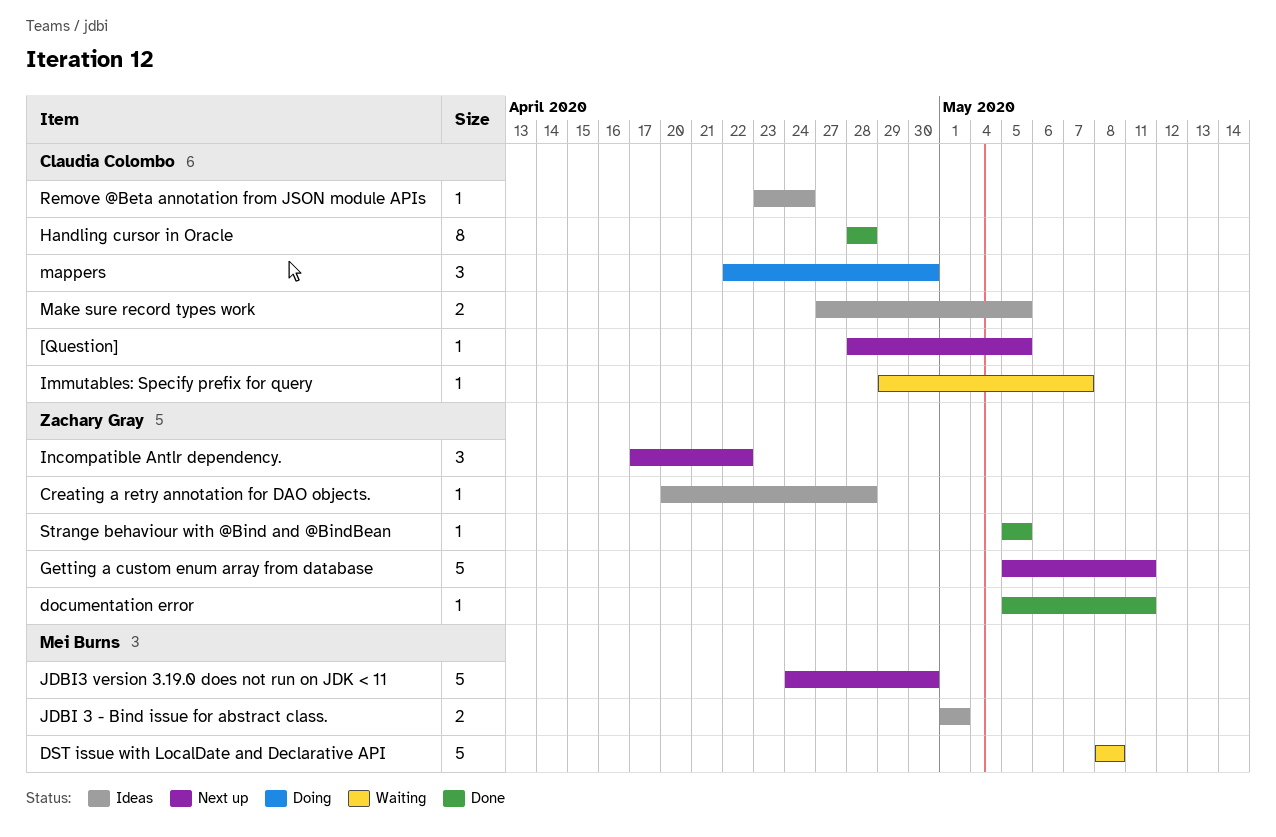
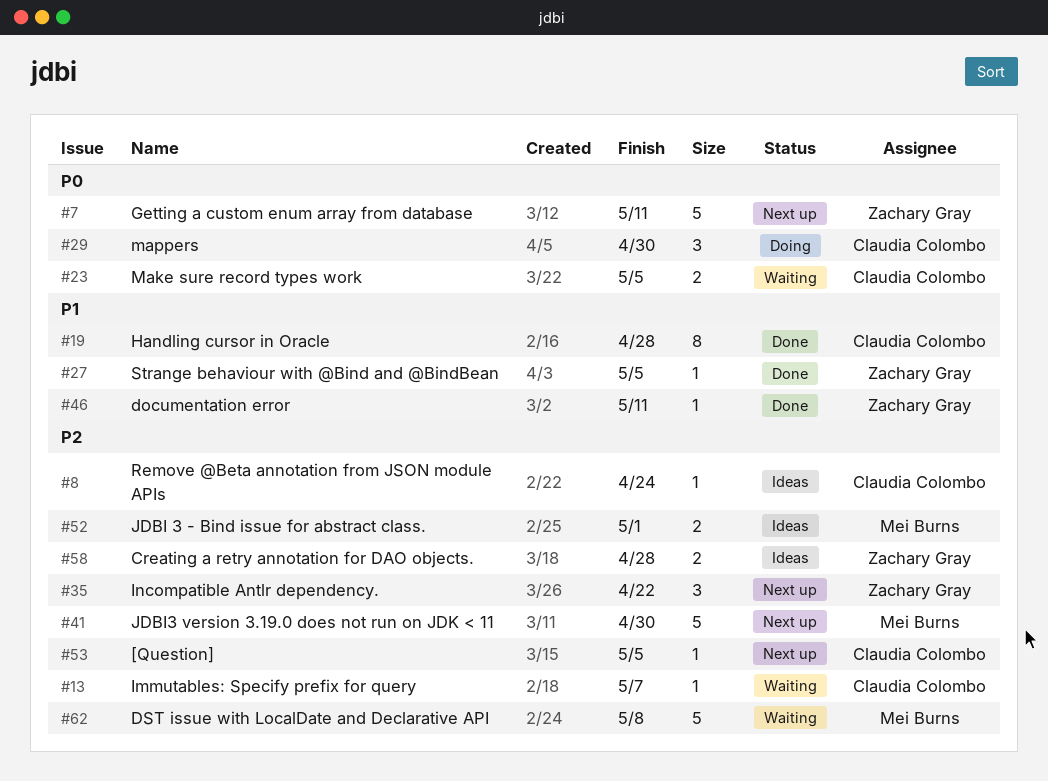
Creating a retry annotation for DAO objects., estimate: 1 -> 2
Make sure record types work, status: Ideas -> Waiting

